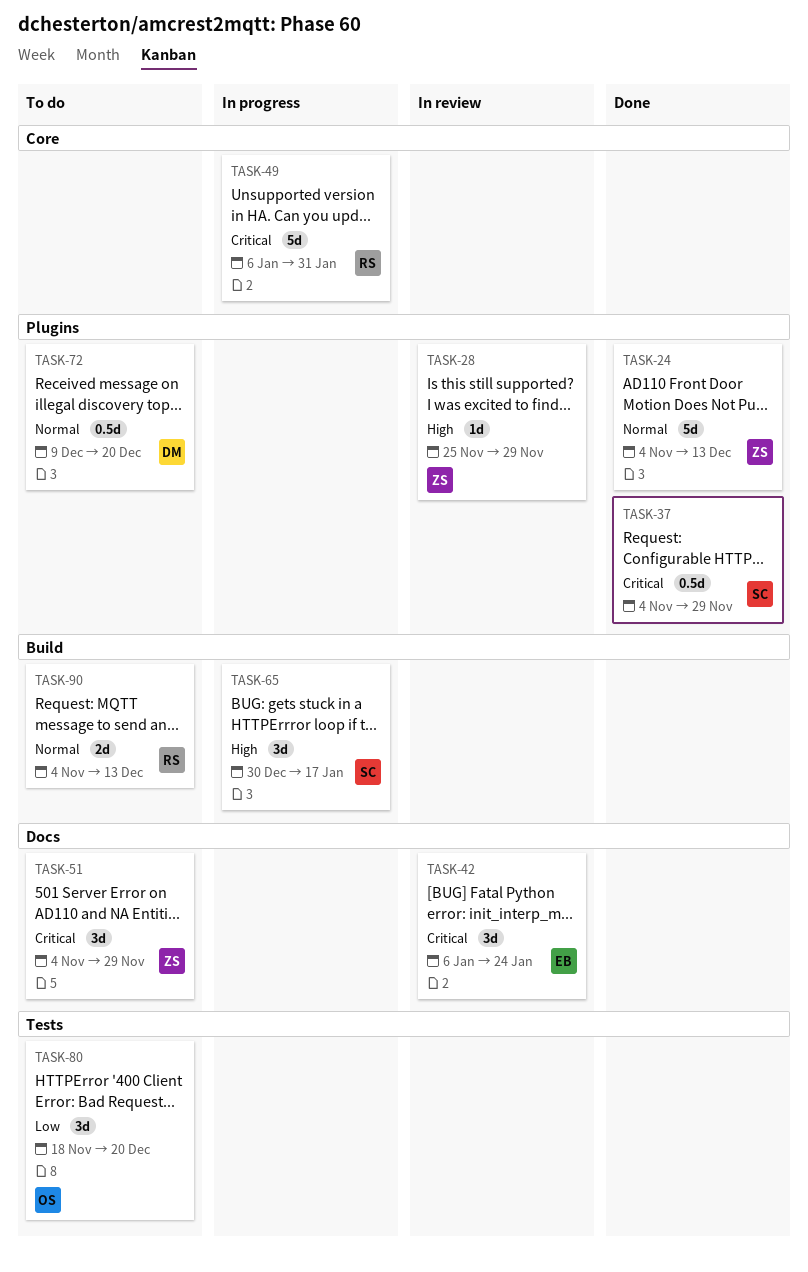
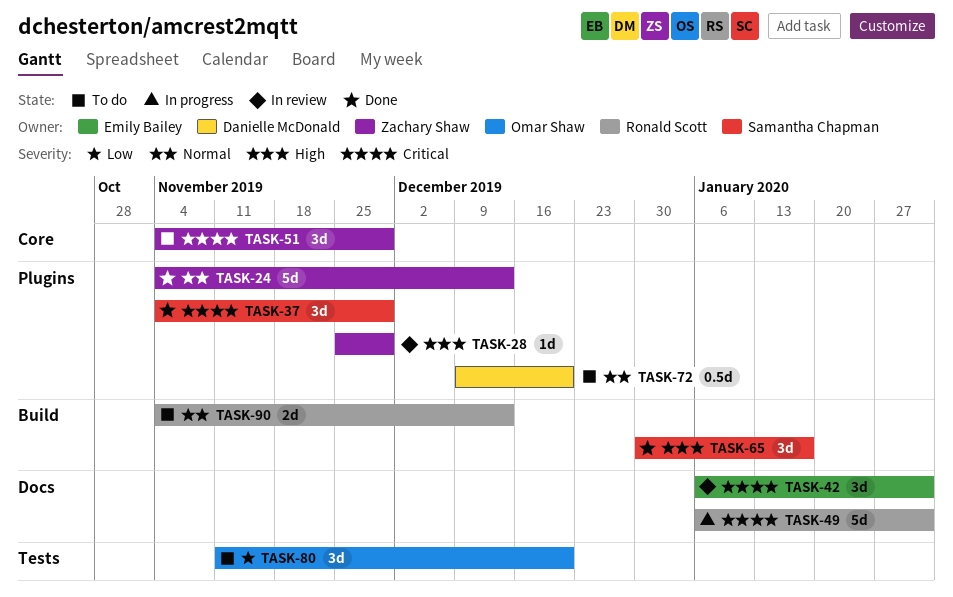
TASK-37, estimate: 0.5d -> 3d
TASK-42, due: Jan 24 -> Jan 31
TASK-49, label: Core -> Docs
TASK-51, label: Docs -> Core
TASK-65, status: In progress -> Done
TASK-80, start: Nov 18 -> Nov 11

